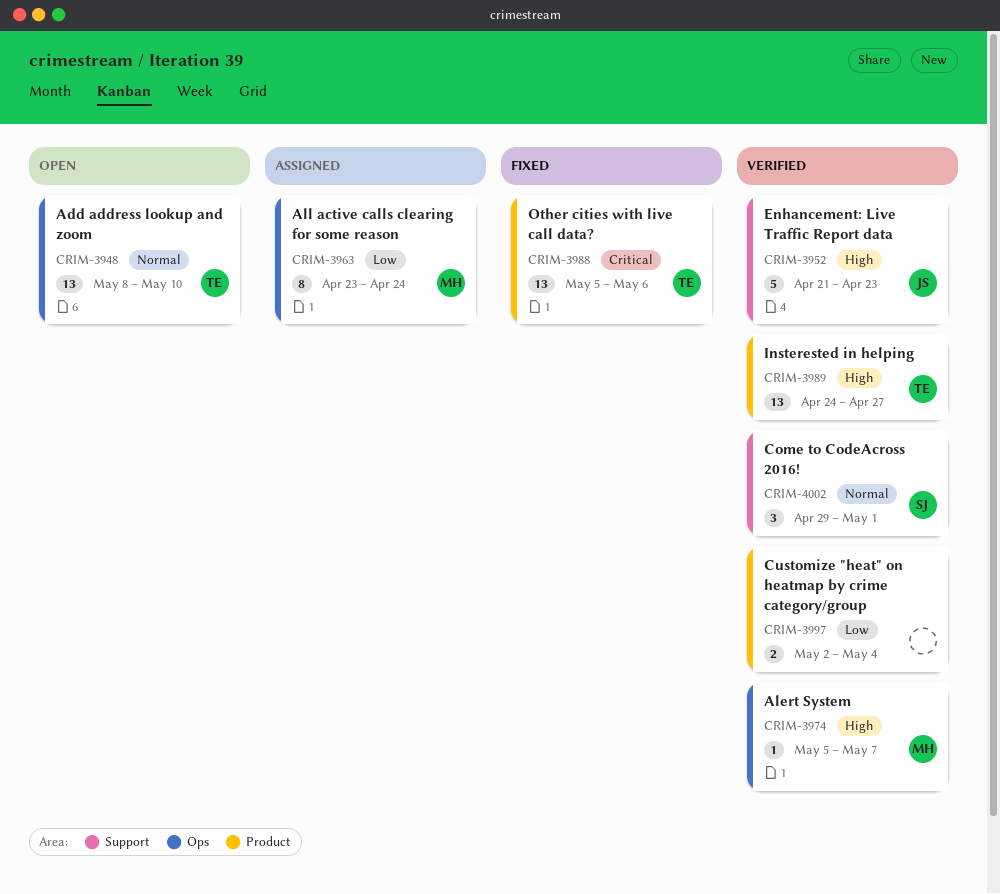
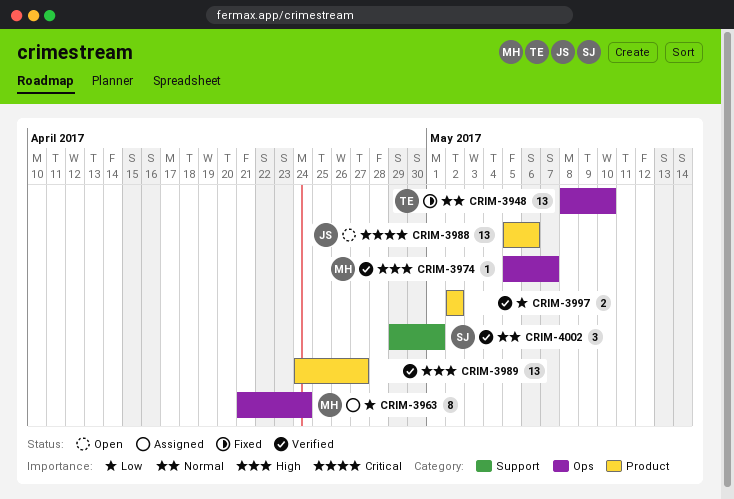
CRIM-3948, status: Open -> Fixed
CRIM-3952: present -> none
CRIM-3963, start: Apr 23 -> Apr 21
CRIM-3988, status: Fixed -> Open
CRIM-3988, owner: TE -> JS
CRIM-3989, owner: TE -> none
CRIM-3997, due: May 4 -> May 2

